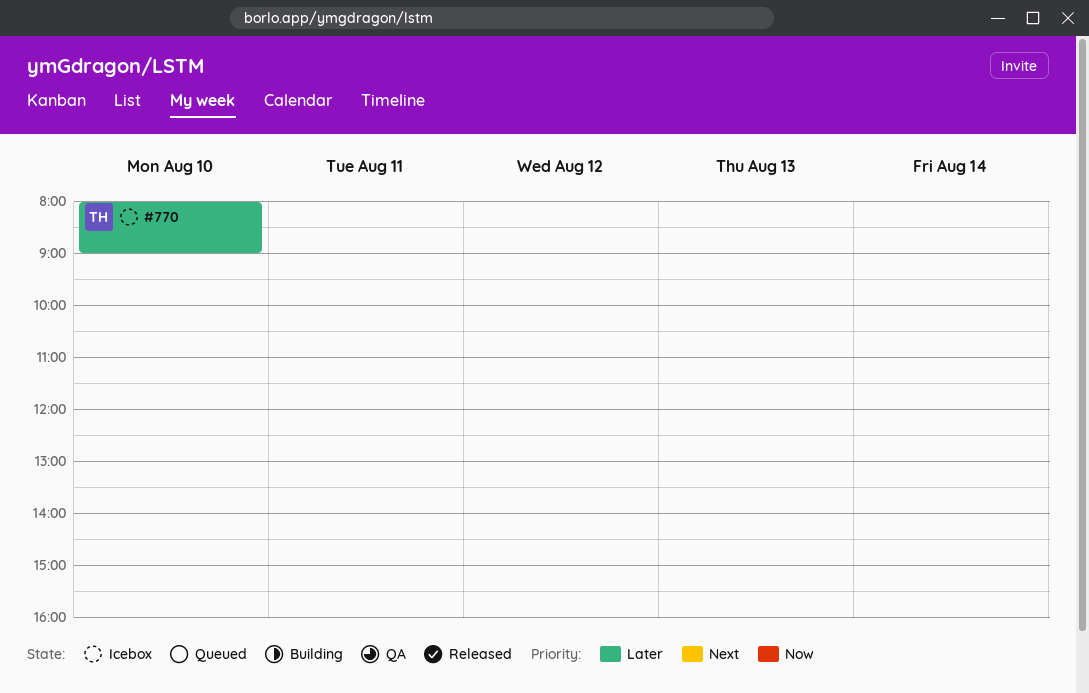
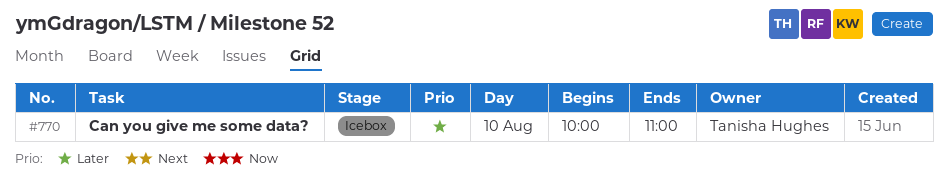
#770, begins: 08:00 -> 10:00
#770, ends: 09:00 -> 11:00

